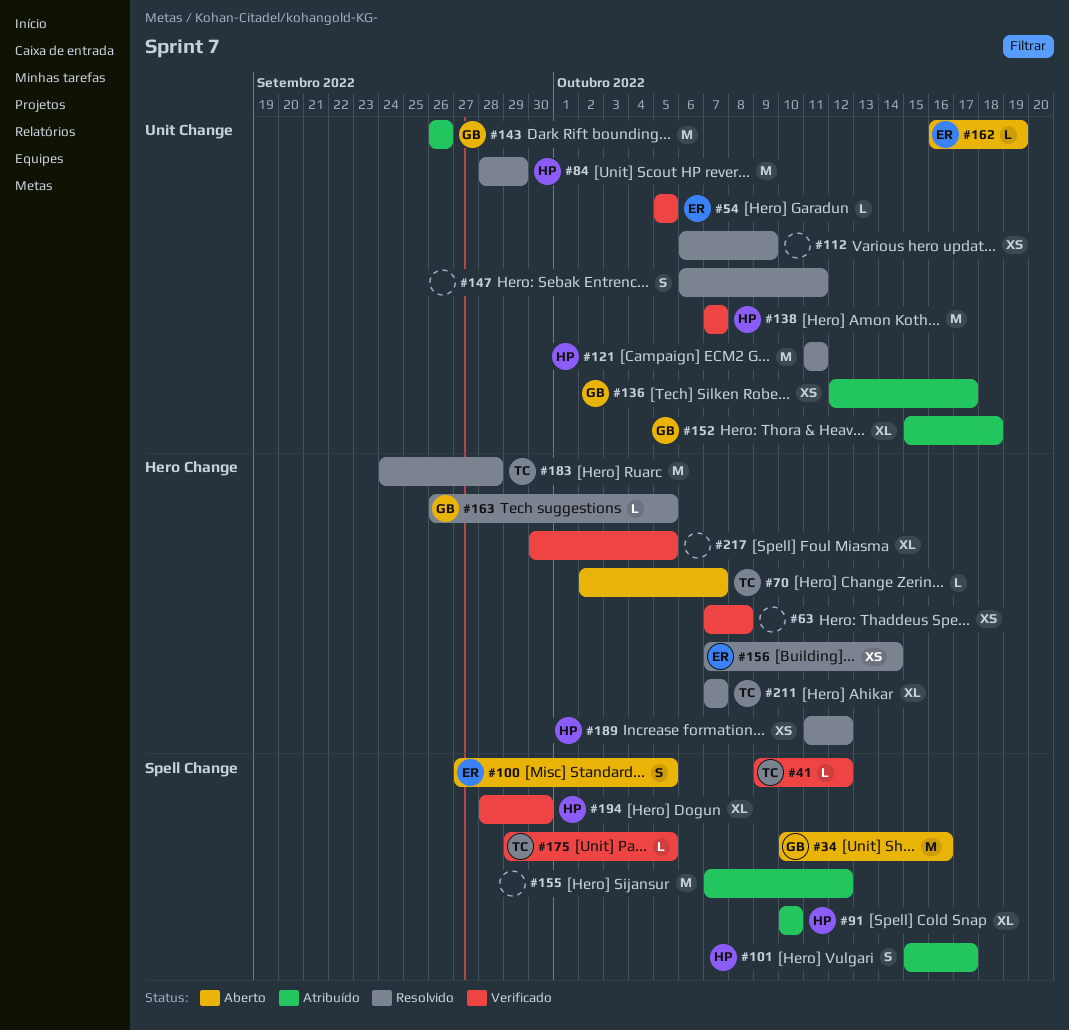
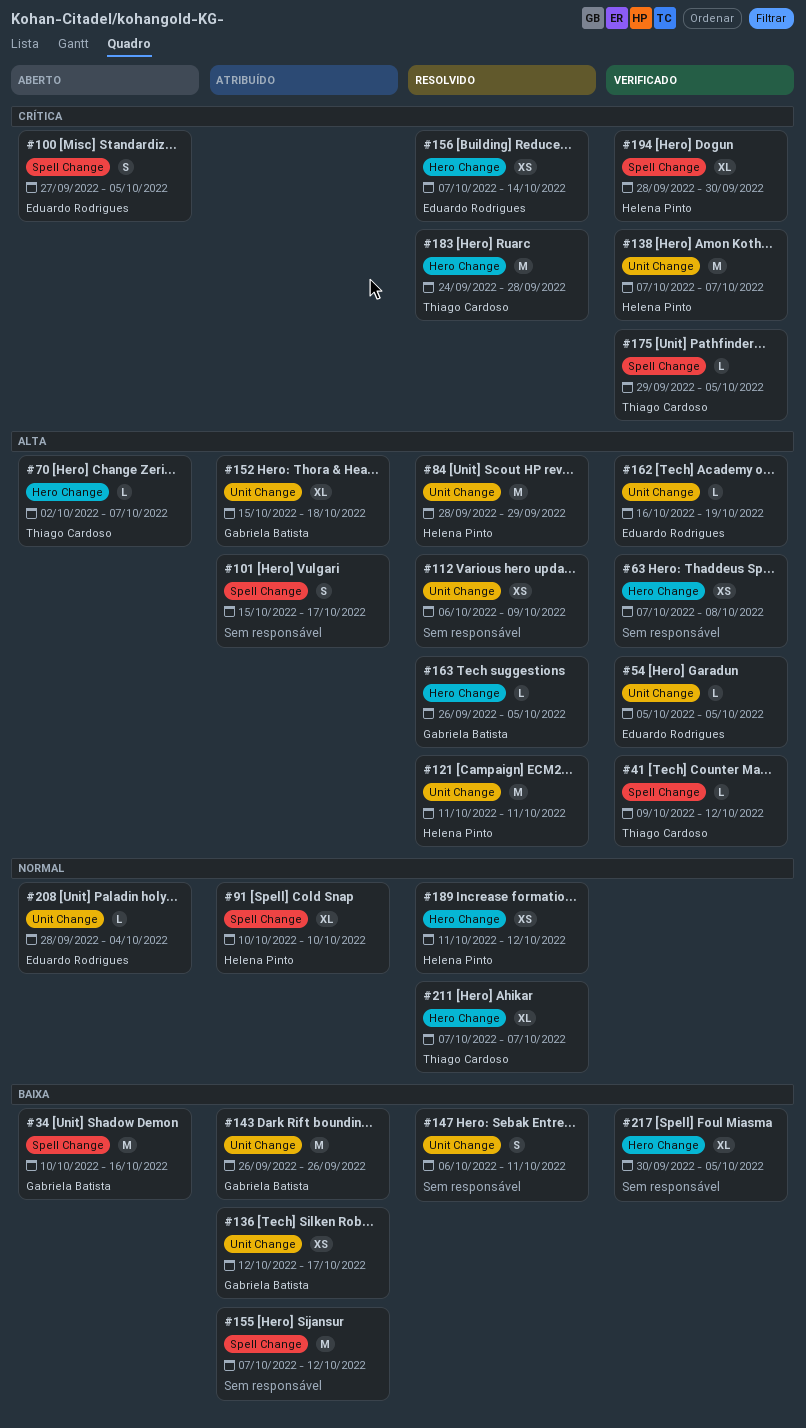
#101, owner: Helena Pinto -> none
#162, status: Aberto -> Verificado
#208: none -> present

